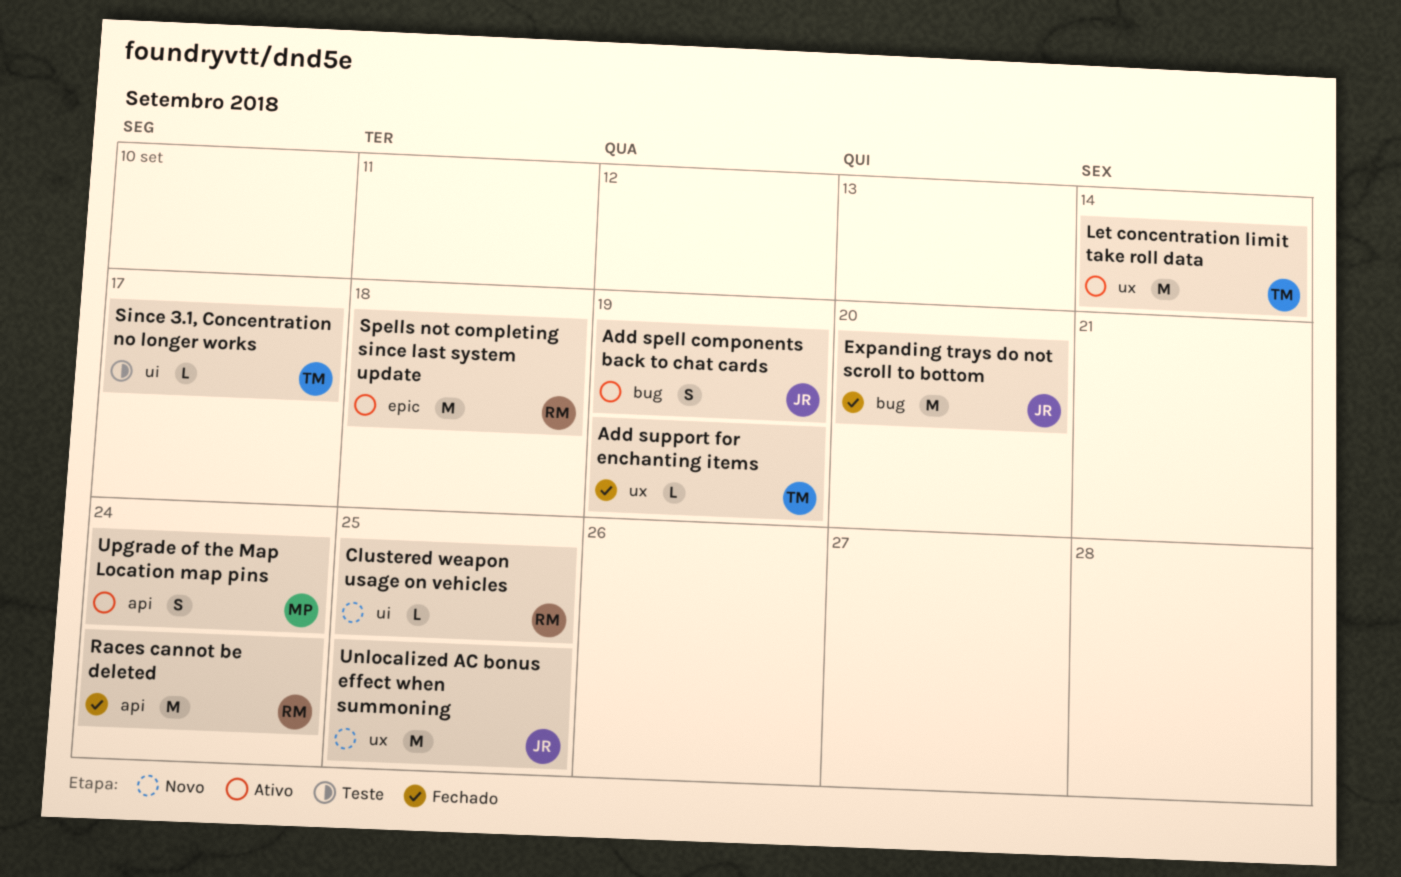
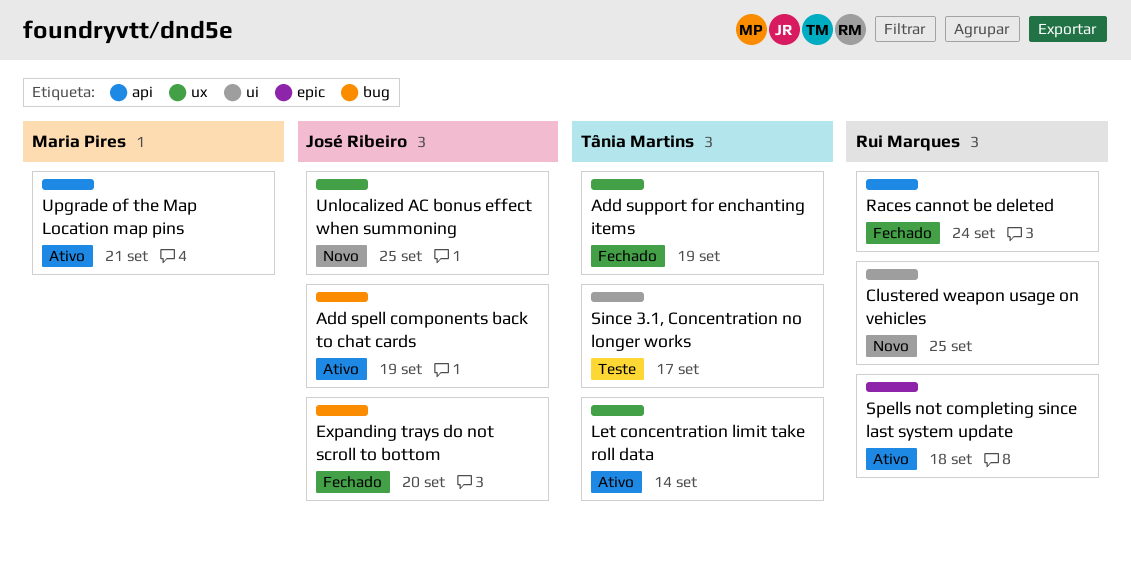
Upgrade of the Map Location map pins, due: Sep 24 -> Sep 21

